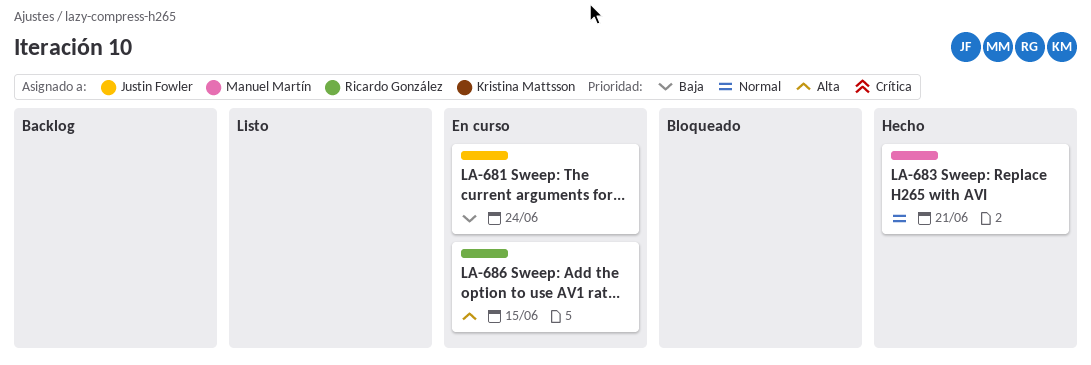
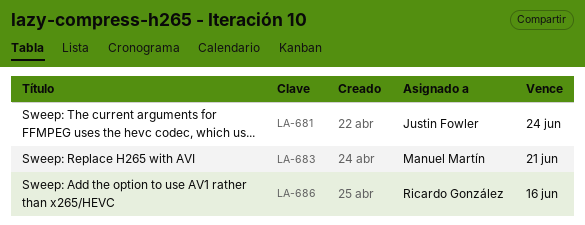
LA-686, due: Jun 15 -> Jun 16

